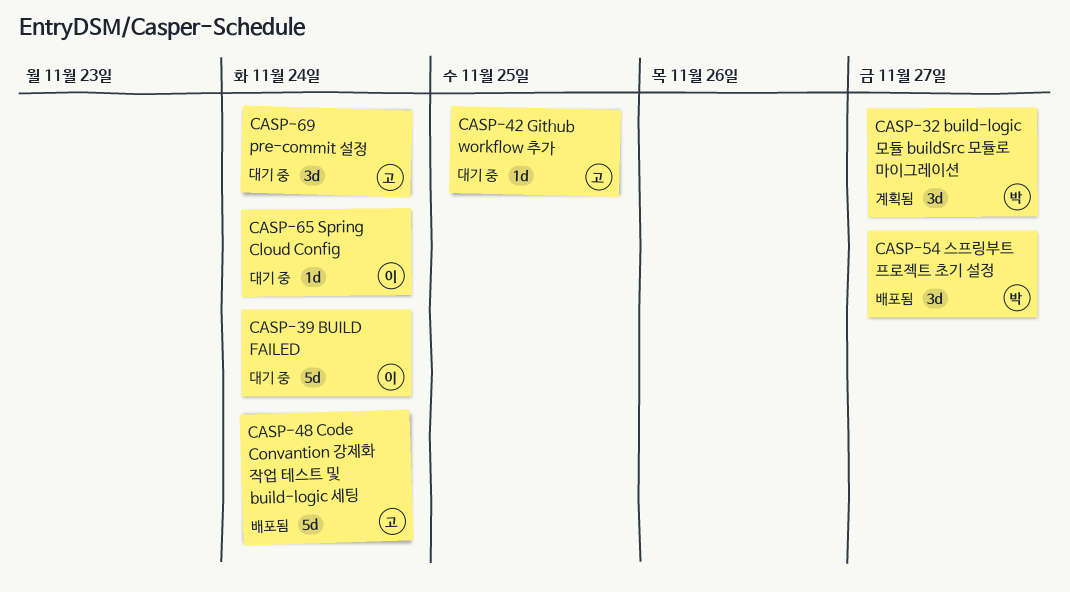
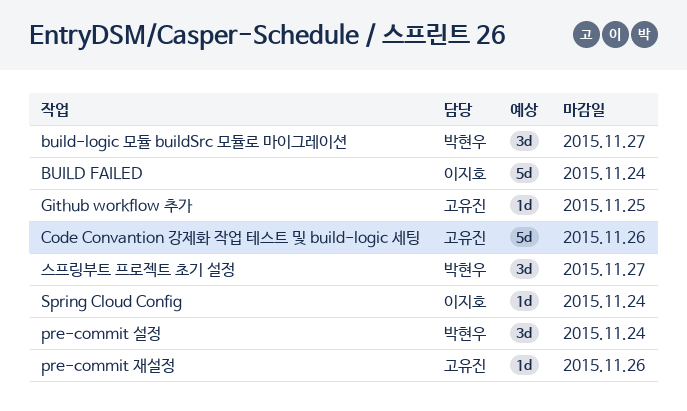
Code Convantion 강제화 작업 테스트 및 build-logic 세팅, due: Nov 24 -> Nov 26
pre-commit 설정, owner: 고유진 -> 박현우
pre-commit 재설정: none -> present

